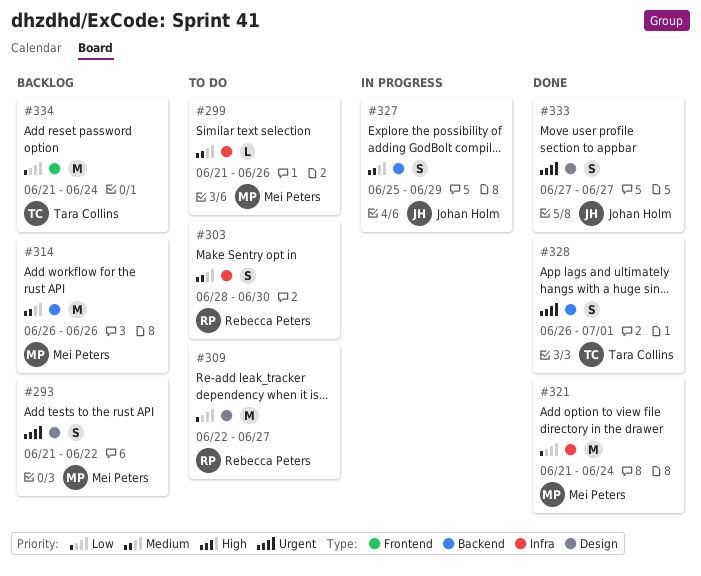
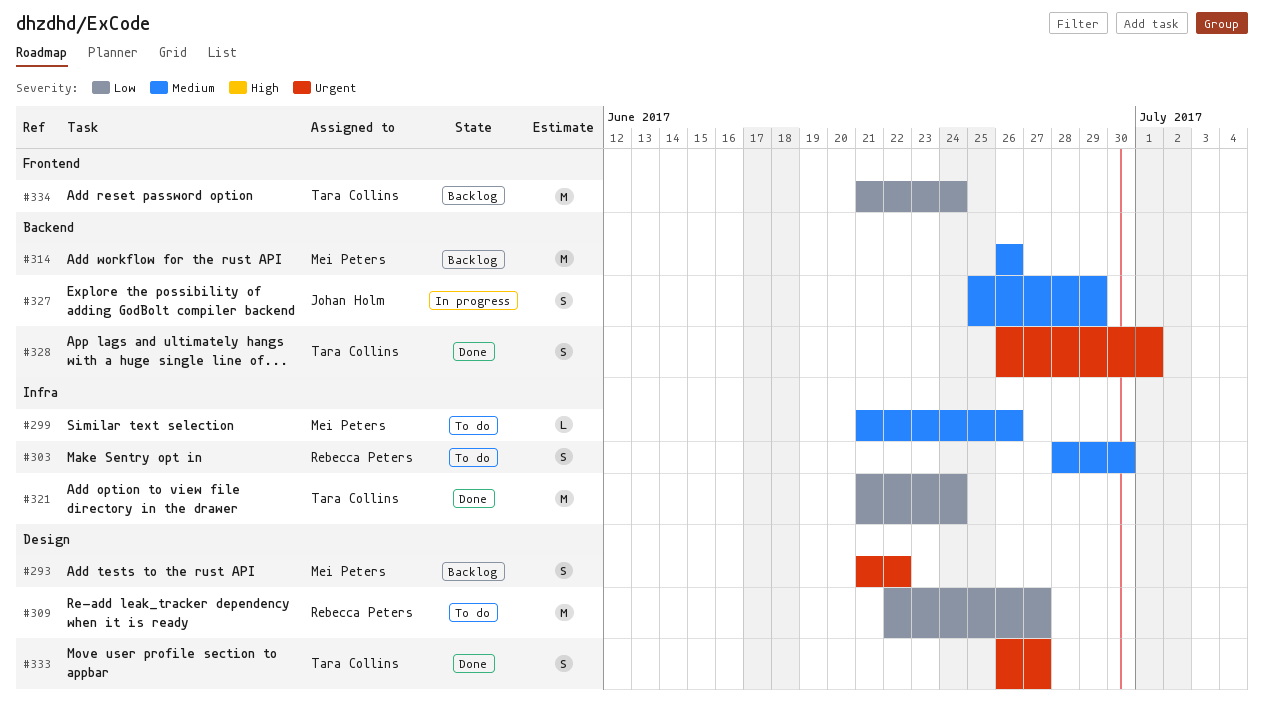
#321, owner: Mei Peters -> Tara Collins
#333, owner: Johan Holm -> Tara Collins
#333, start: Jun 27 -> Jun 26

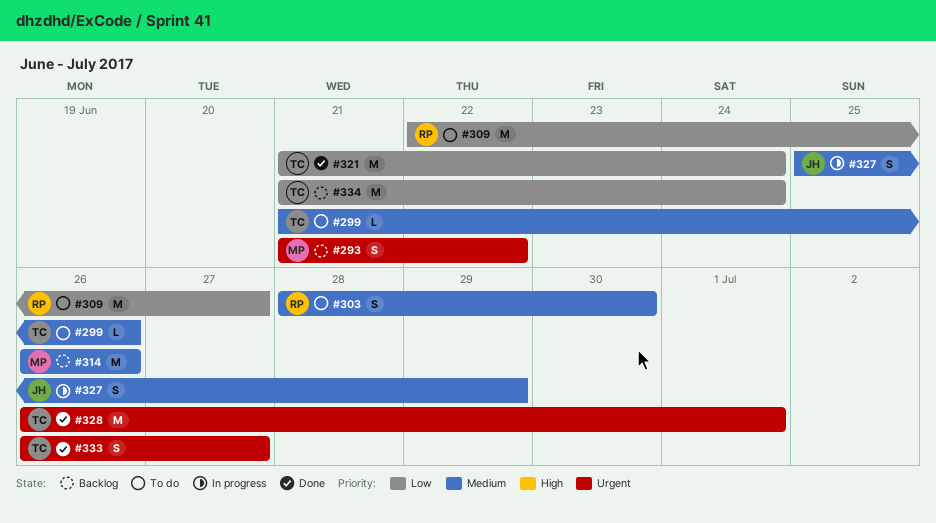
#299, owner: Mei Peters -> Tara Collins
#328, estimate: S -> M

